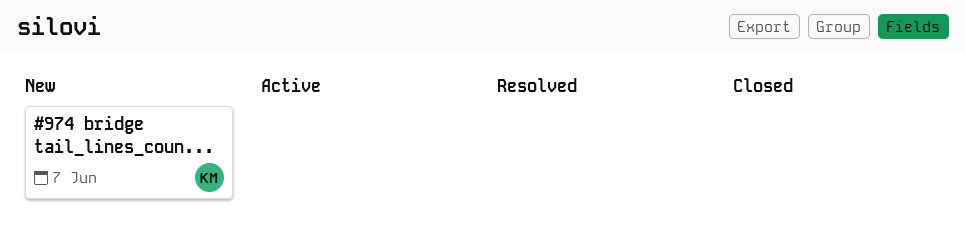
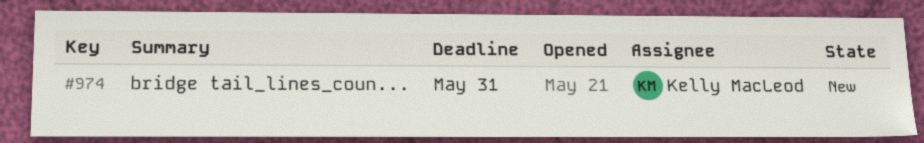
#974, due: Jun 7 -> May 31

